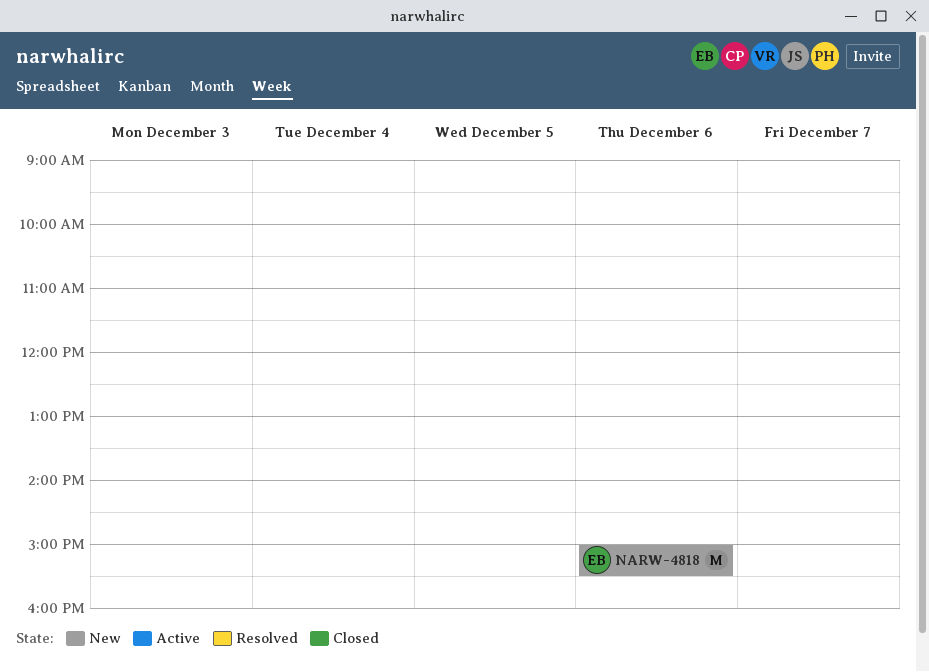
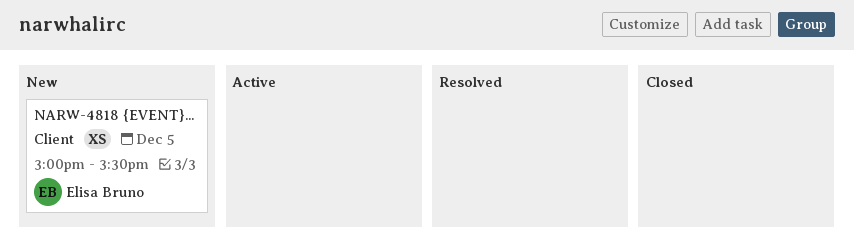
NARW-4818, estimate: M -> XS
NARW-4818, day: Dec 6 -> Dec 5

